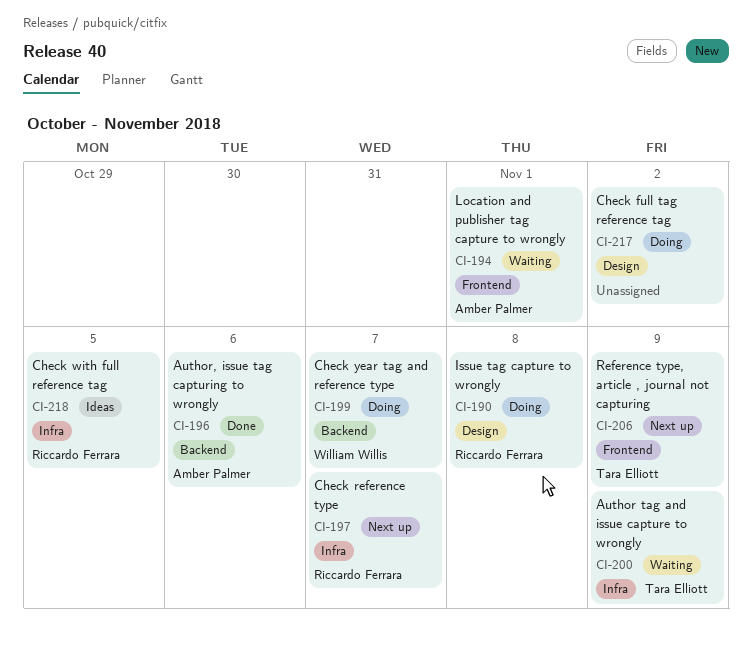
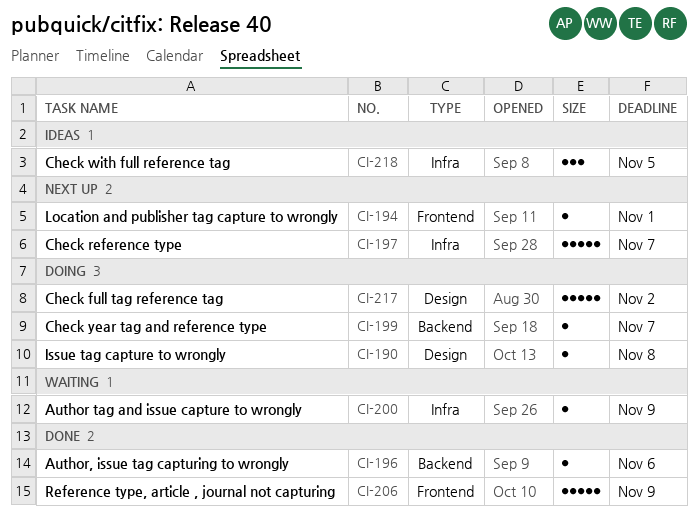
CI-194, status: Waiting -> Next up
CI-206, status: Next up -> Done

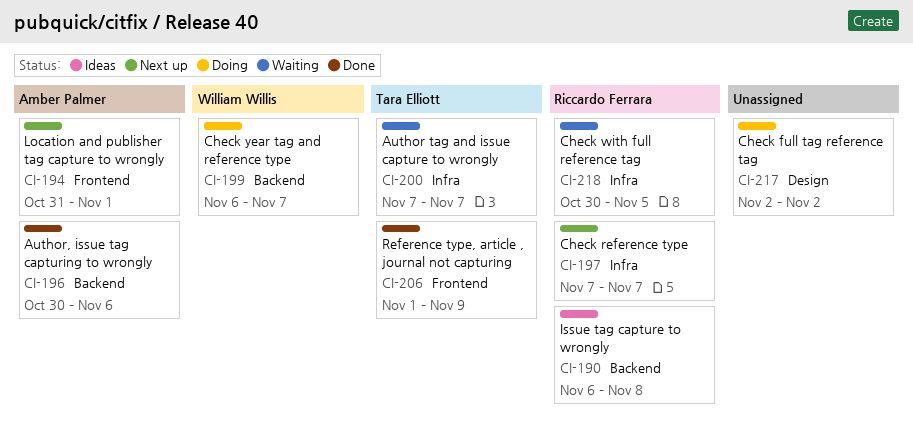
CI-190, status: Doing -> Ideas
CI-190, label: Design -> Backend
CI-200, due: Nov 9 -> Nov 7
CI-218, status: Ideas -> Waiting

